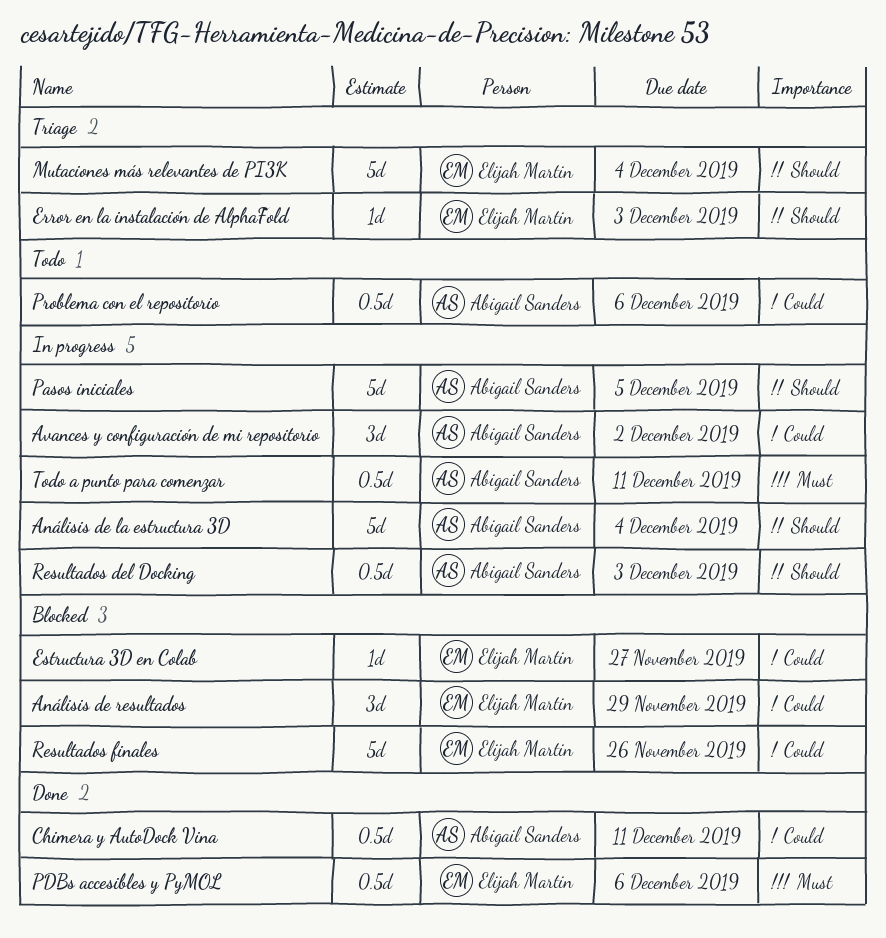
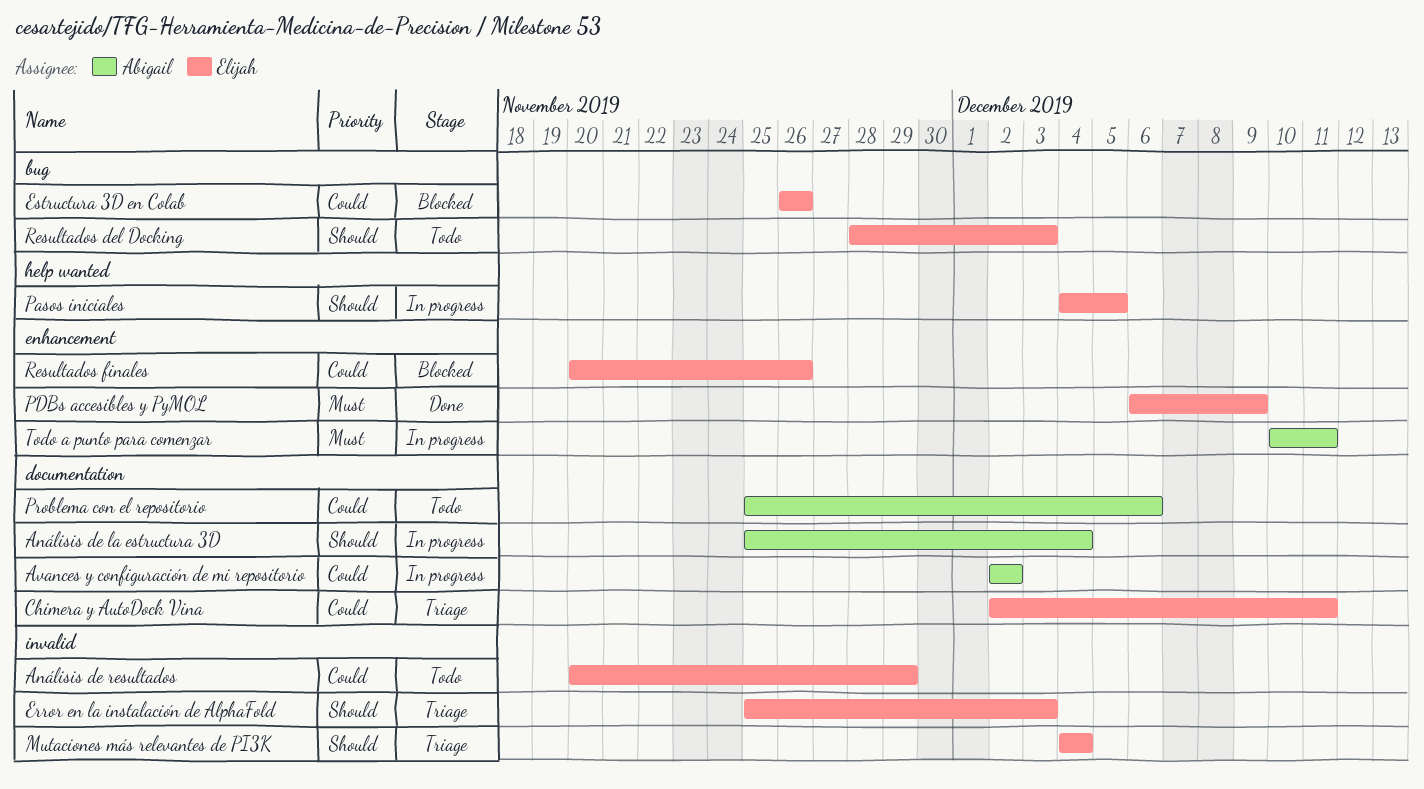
Análisis de resultados, status: Blocked -> Todo
Chimera y AutoDock Vina, status: Done -> Triage
Chimera y AutoDock Vina, owner: Abigail Sanders -> Elijah Martin
Estructura 3D en Colab, due: Nov 27 -> Nov 26
Pasos iniciales, owner: Abigail Sanders -> Elijah Martin
PDBs accesibles y PyMOL, due: Dec 6 -> Dec 9
Resultados del Docking, status: In progress -> Todo
Resultados del Docking, owner: Abigail Sanders -> Elijah Martin

